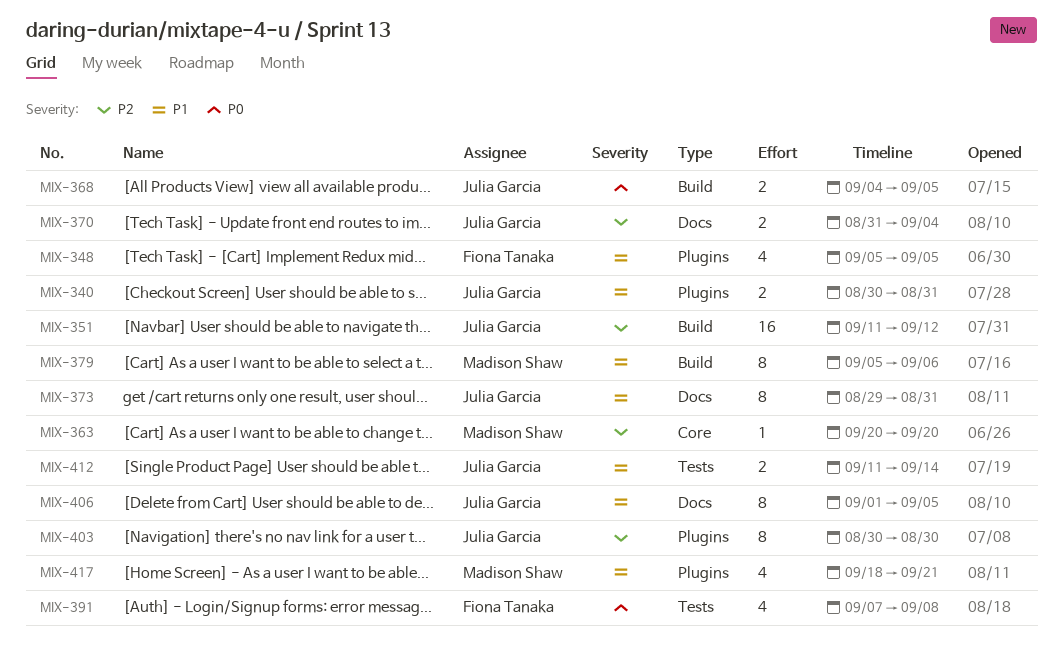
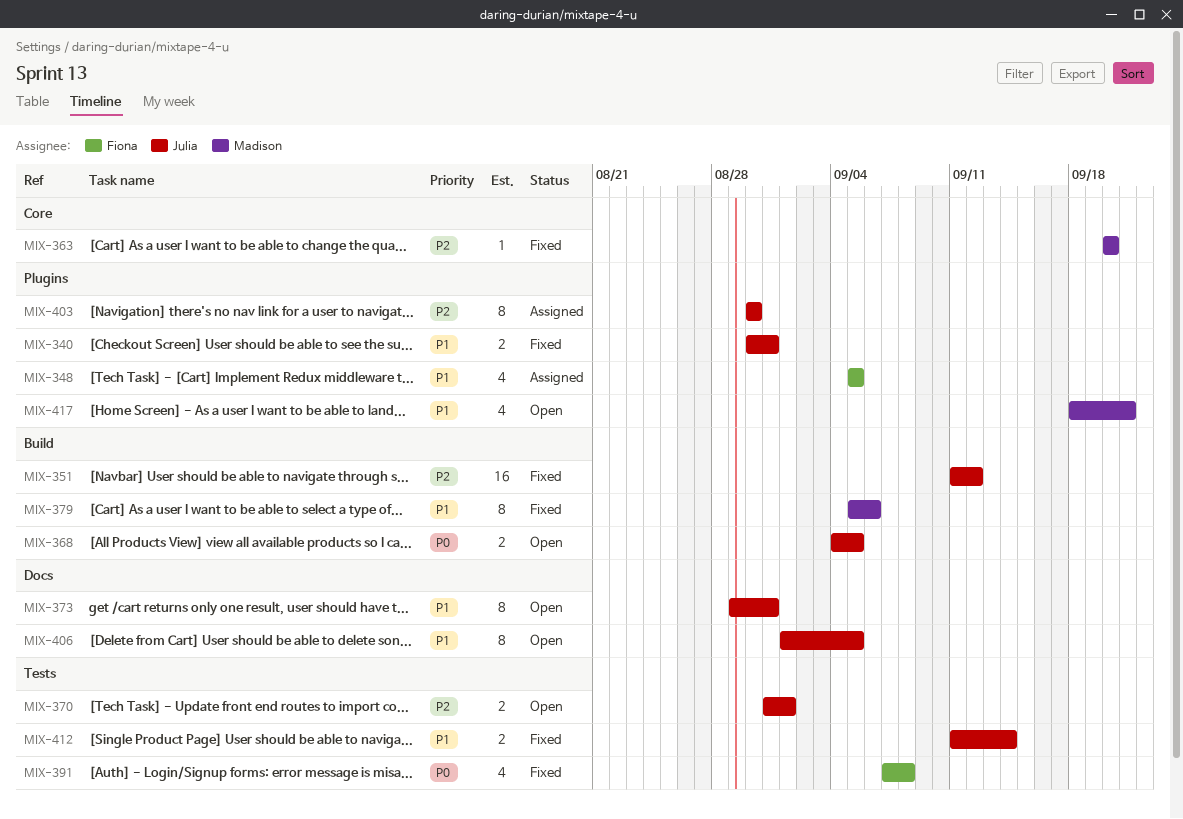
MIX-370, label: Docs -> Tests
MIX-370, due: Sep 4 -> Sep 1

